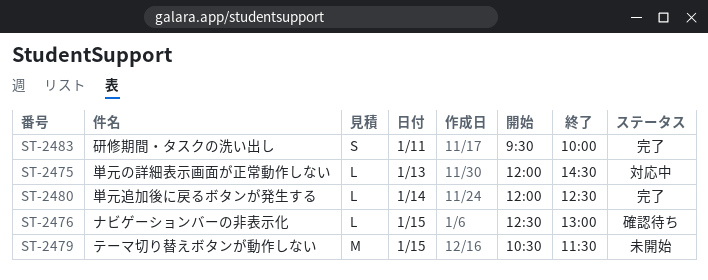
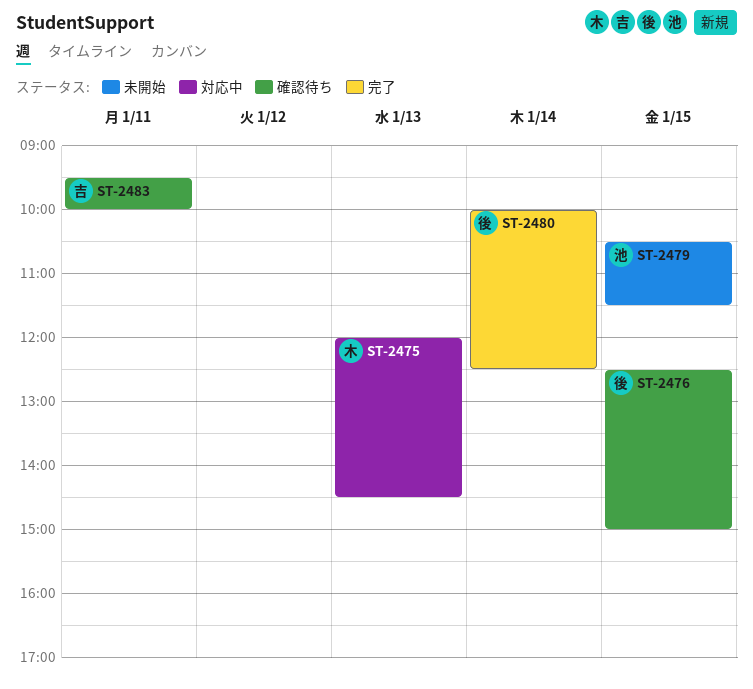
ST-2476, ends: 13:00 -> 15:00
ST-2480, begins: 12:00 -> 10:00
ST-2483, status: 完了 -> 確認待ち

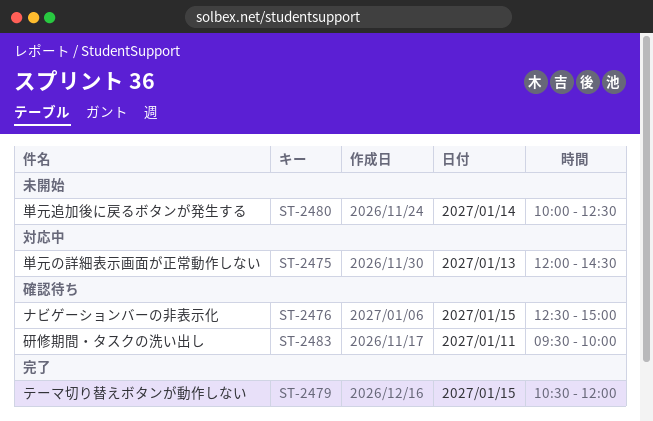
ST-2479, status: 未開始 -> 完了
ST-2479, ends: 11:30 -> 12:00
ST-2480, status: 完了 -> 未開始

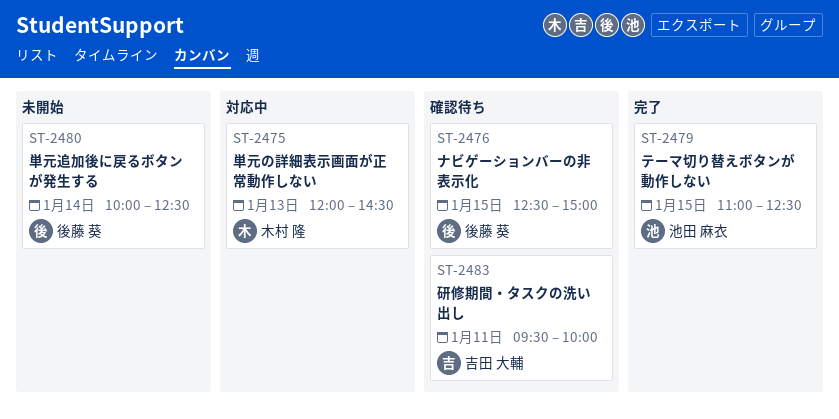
ST-2479, begins: 10:30 -> 11:00
ST-2479, ends: 12:00 -> 12:30

